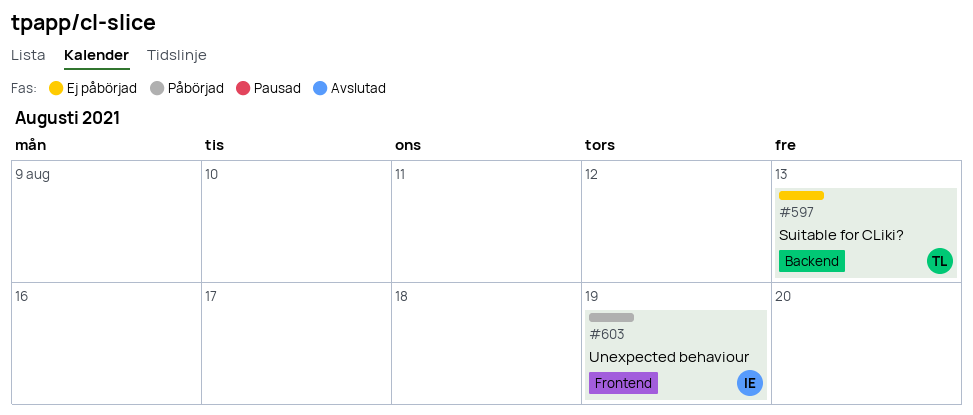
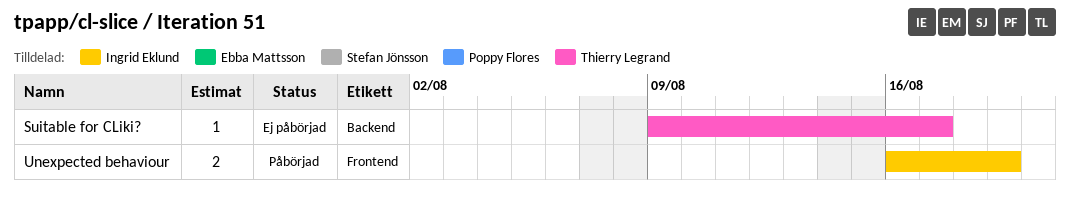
Suitable for CLiki?, due: Aug 13 -> Aug 17

